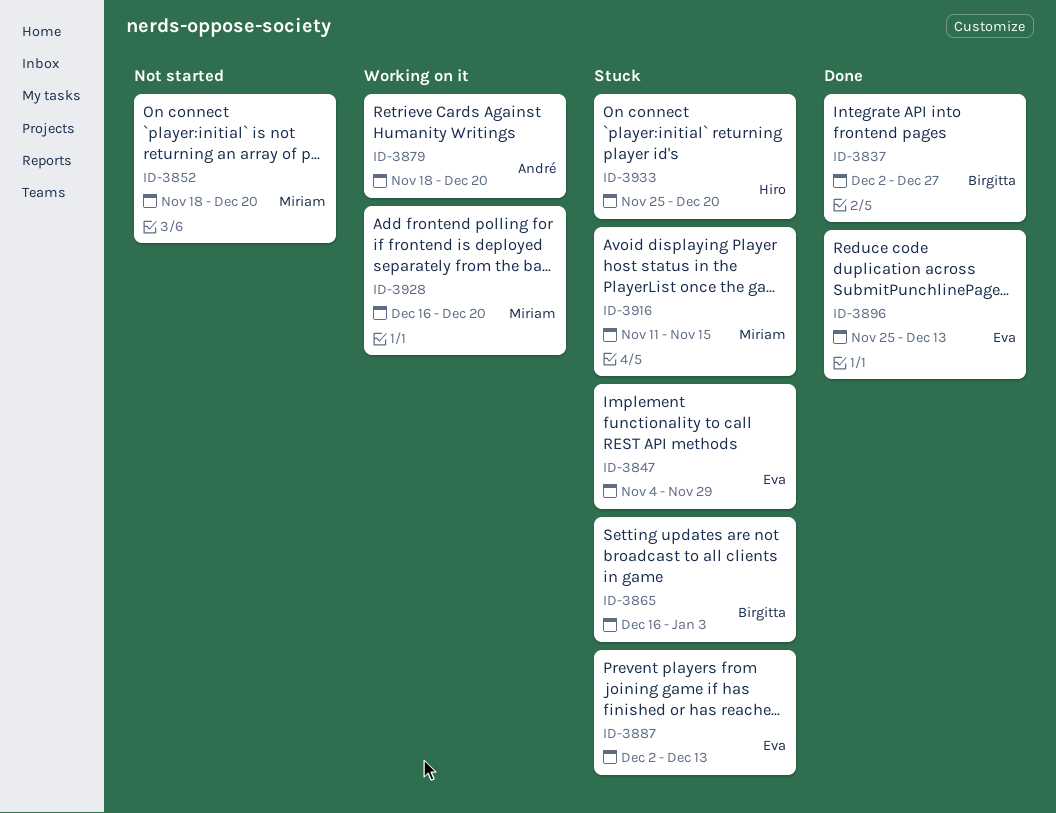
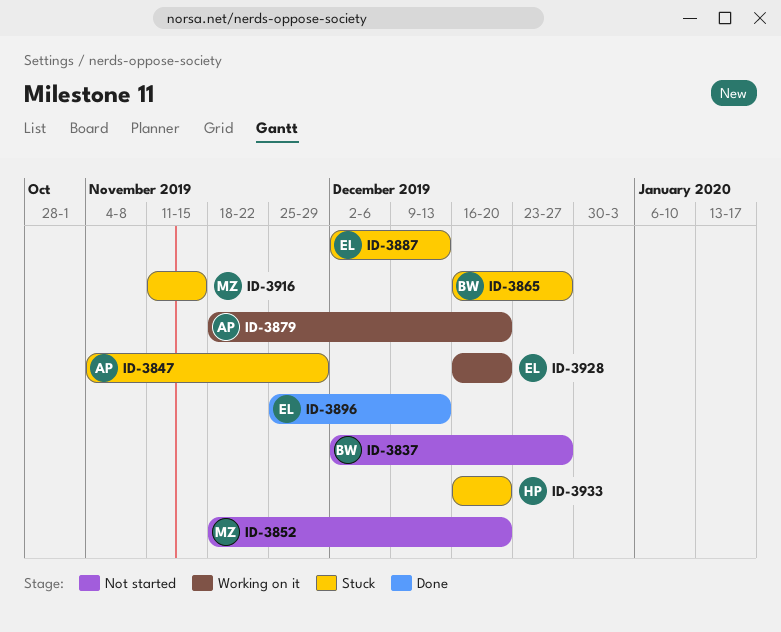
ID-3837, status: Done -> Not started
ID-3847, owner: Eva -> André
ID-3865, due: Jan 3 -> Dec 27
ID-3928, owner: Miriam -> Eva
ID-3933, start: Nov 25 -> Dec 16

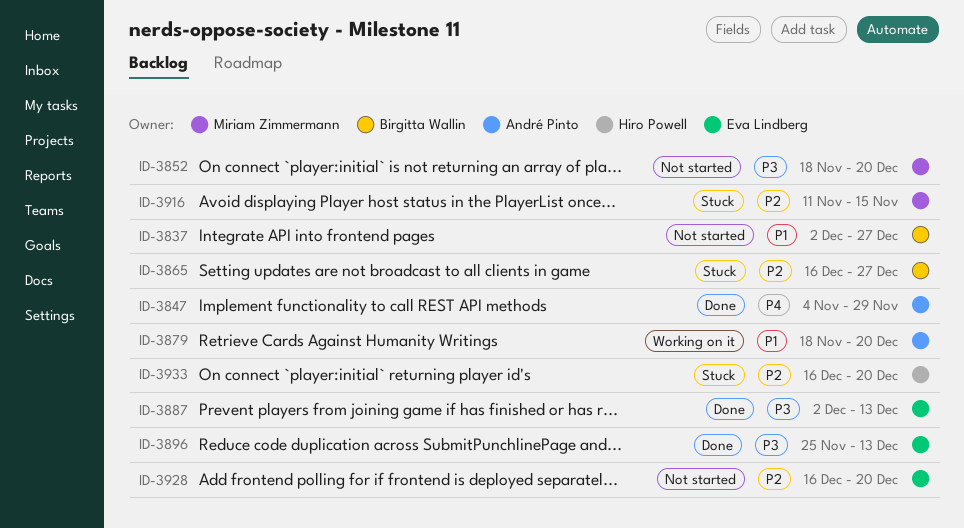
ID-3847, status: Stuck -> Done
ID-3887, status: Stuck -> Done
ID-3928, status: Working on it -> Not started

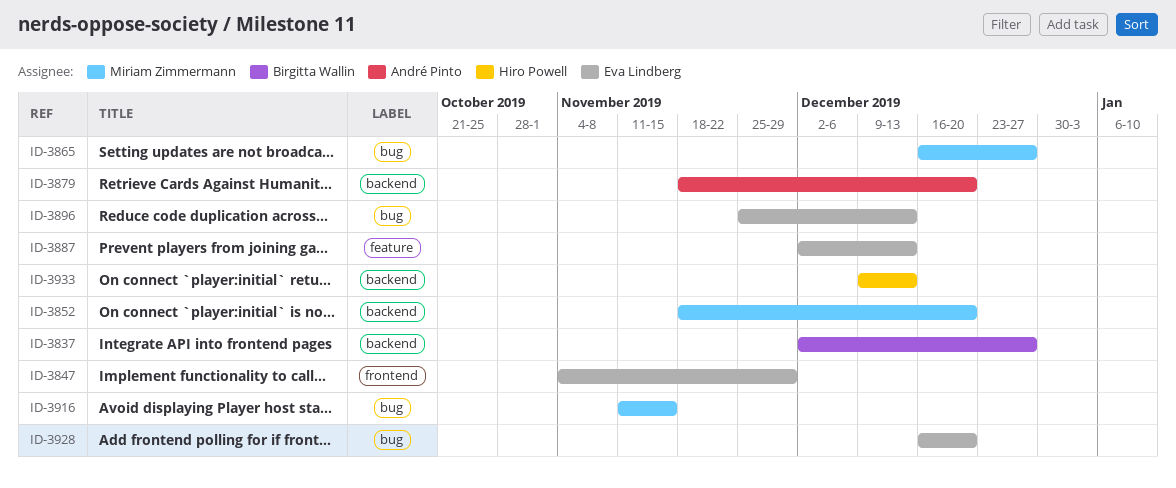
ID-3847, owner: André Pinto -> Eva Lindberg
ID-3865, owner: Birgitta Wallin -> Miriam Zimmermann
ID-3933, start: Dec 16 -> Dec 9
ID-3933, due: Dec 20 -> Dec 13

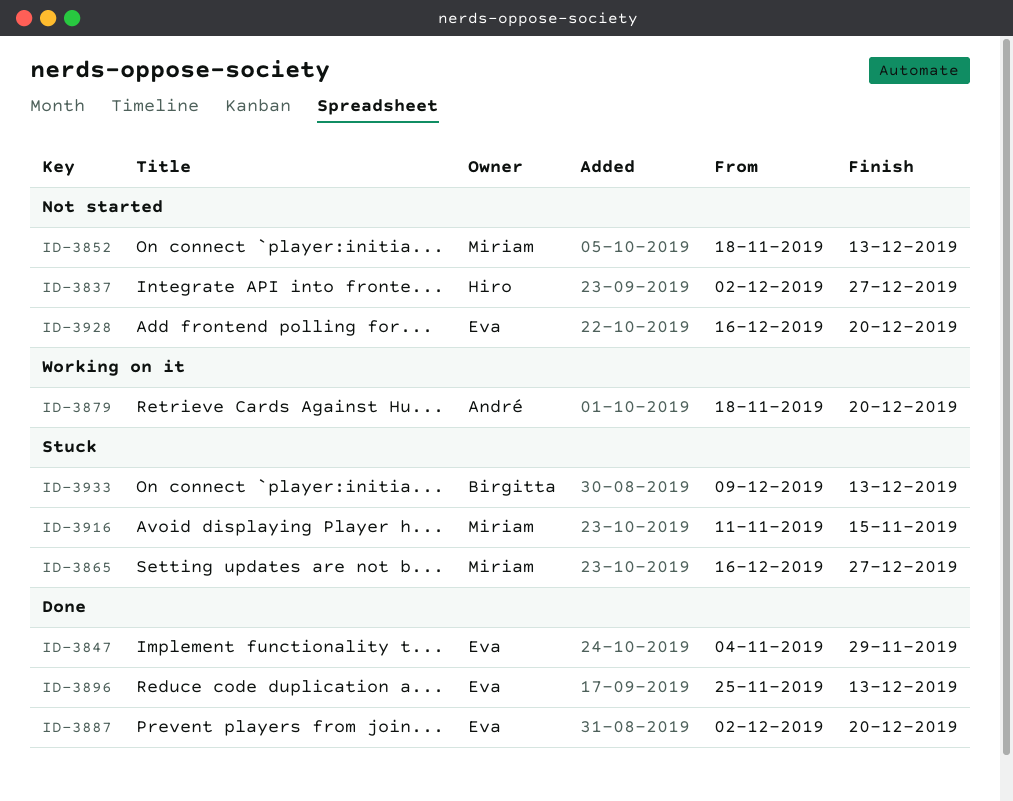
ID-3837, owner: Birgitta Wallin -> Hiro Powell
ID-3852, due: Dec 20 -> Dec 13
ID-3887, due: Dec 13 -> Dec 20
ID-3933, owner: Hiro Powell -> Birgitta Wallin

